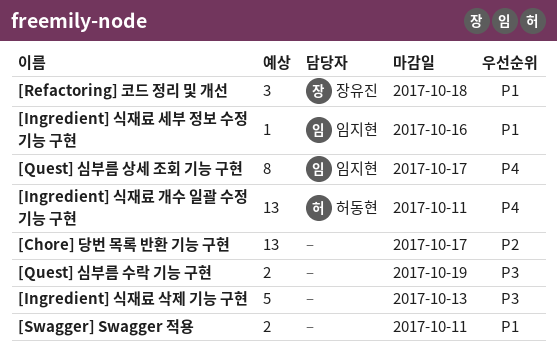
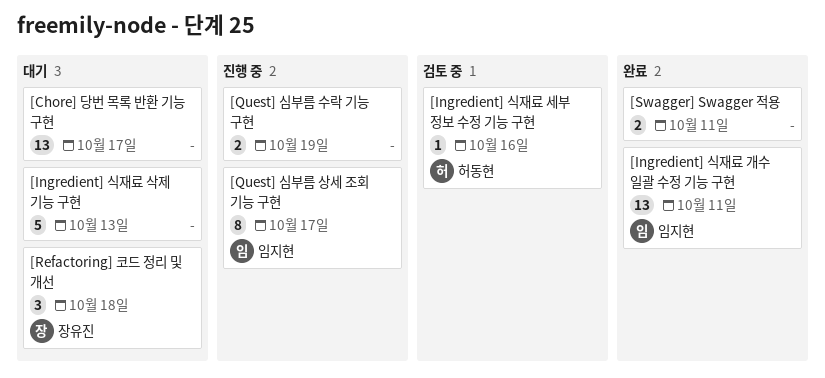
[Ingredient] 식재료 개수 일괄 수정 기능 구현, owner: 허동현 -> 임지현
[Ingredient] 식재료 세부 정보 수정 기능 구현, owner: 임지현 -> 허동현

